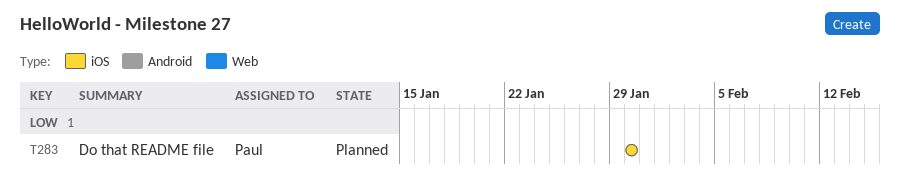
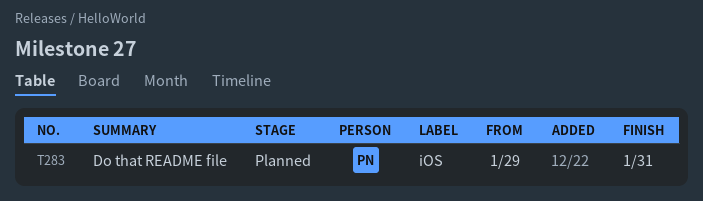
T283, start: Jan 30 -> Jan 29
T283, due: Jan 30 -> Jan 31

